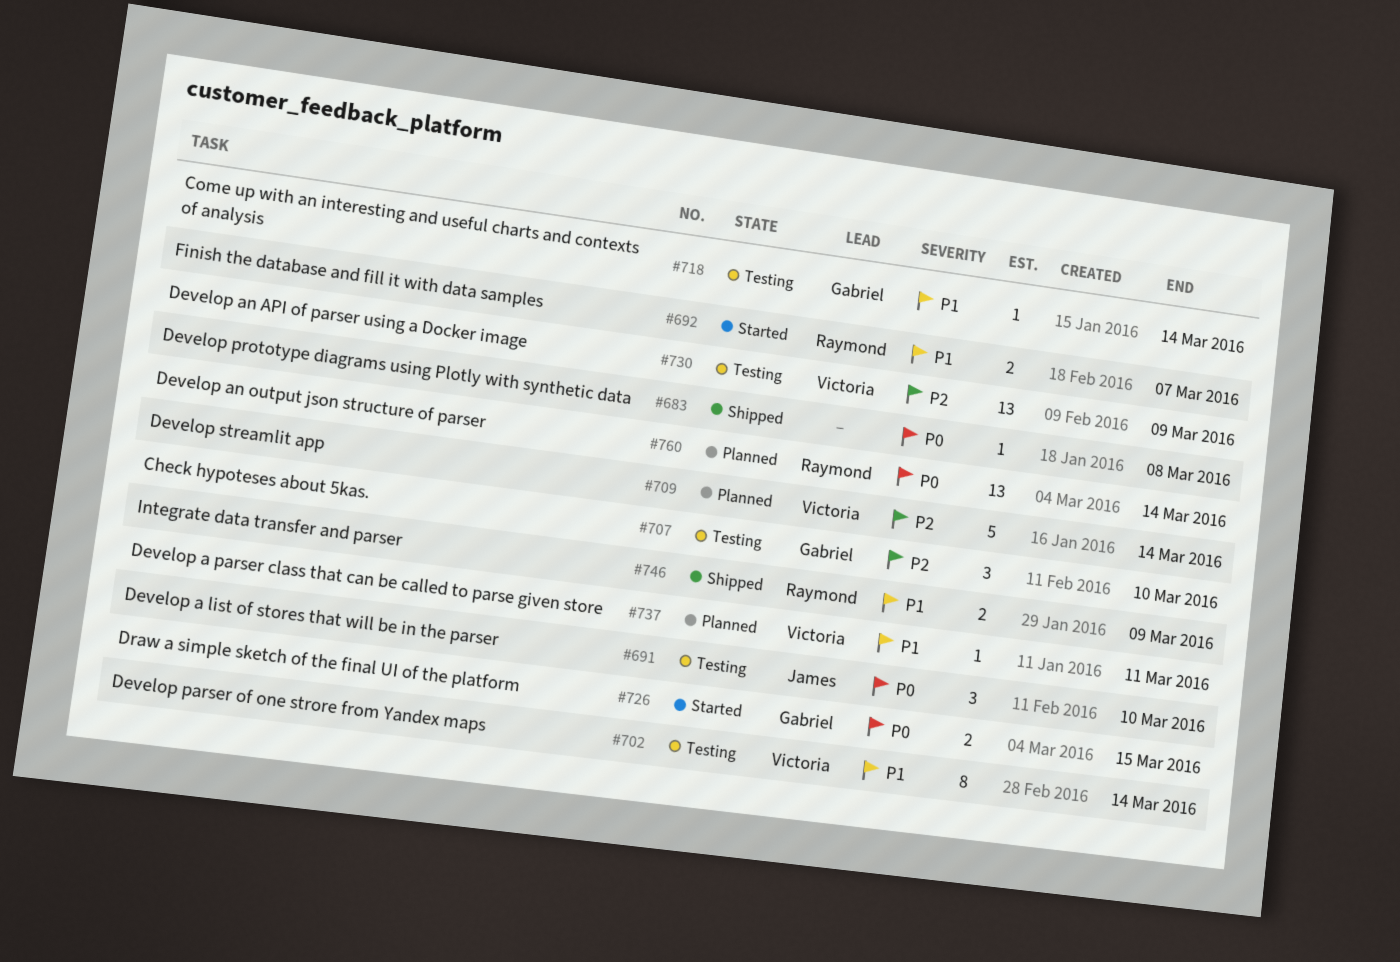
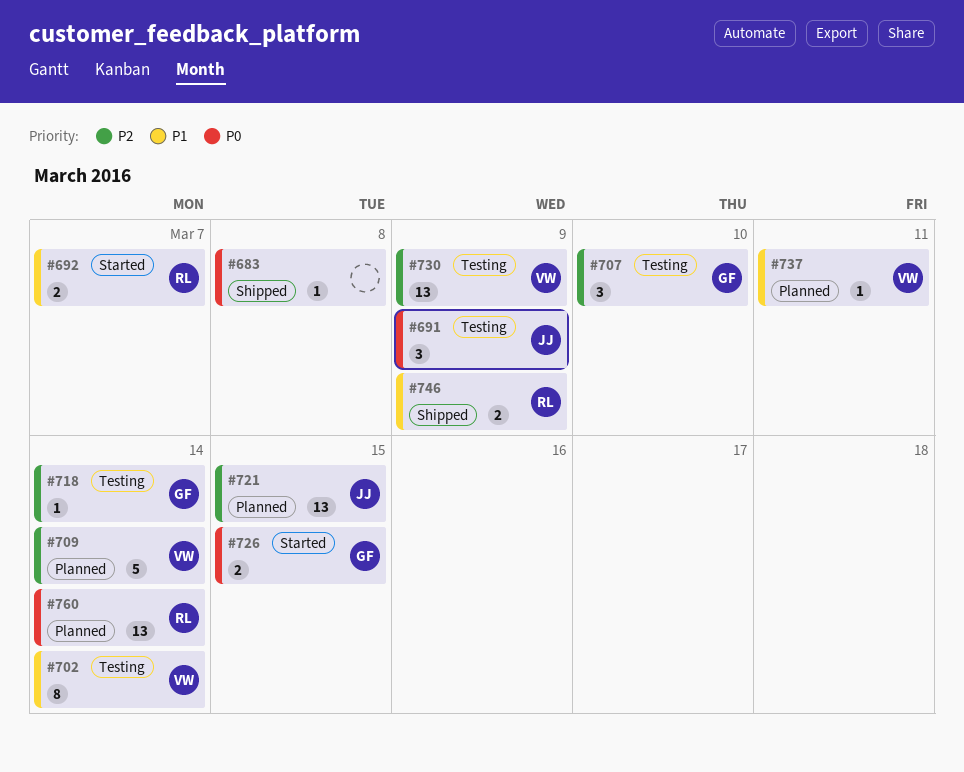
#691, due: Mar 10 -> Mar 9
#718, priority: P1 -> P2
#721: none -> present

